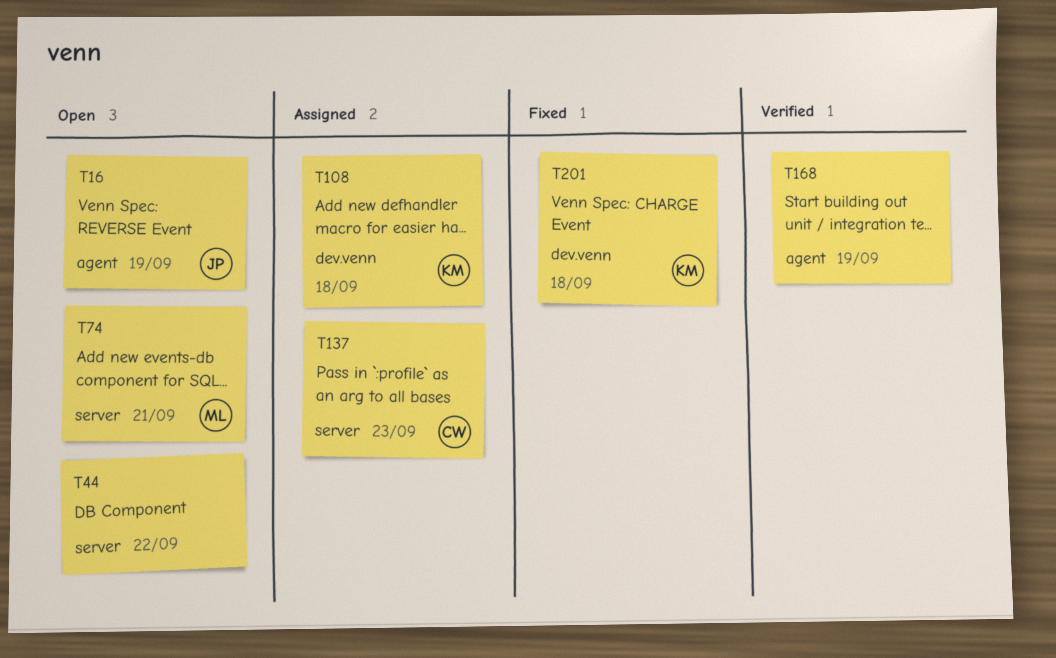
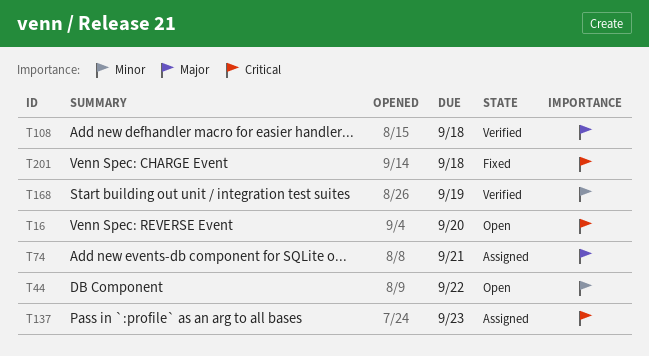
T16, due: Sep 19 -> Sep 20
T74, status: Open -> Assigned
T108, status: Assigned -> Verified

